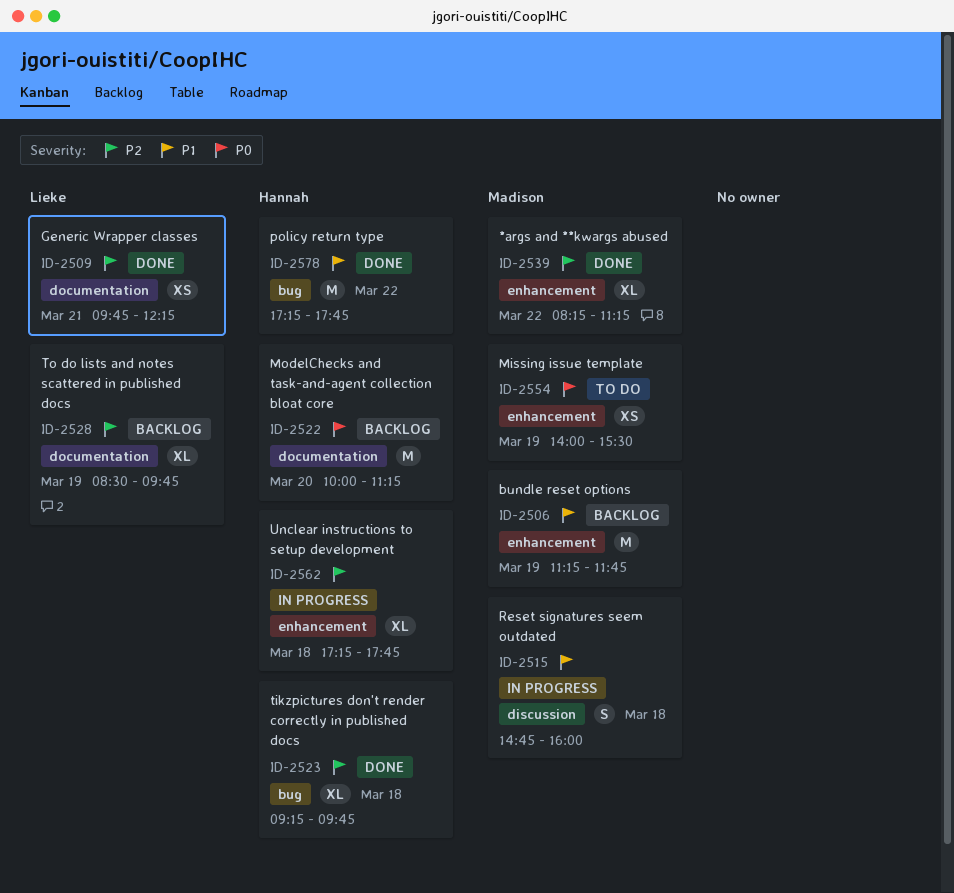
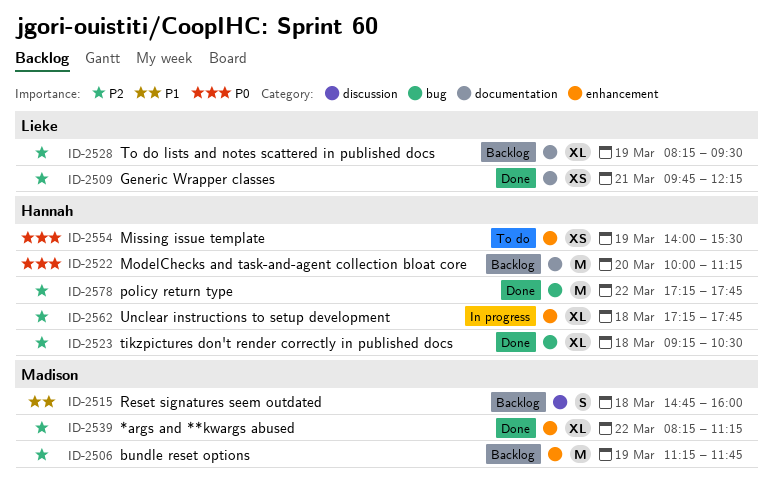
ID-2506, priority: P1 -> P2
ID-2515, status: In progress -> Backlog
ID-2523, ends: 09:45 -> 10:30
ID-2528, begins: 08:30 -> 08:15
ID-2528, ends: 09:45 -> 09:30
ID-2554, owner: Madison -> Hannah
ID-2578, priority: P1 -> P2

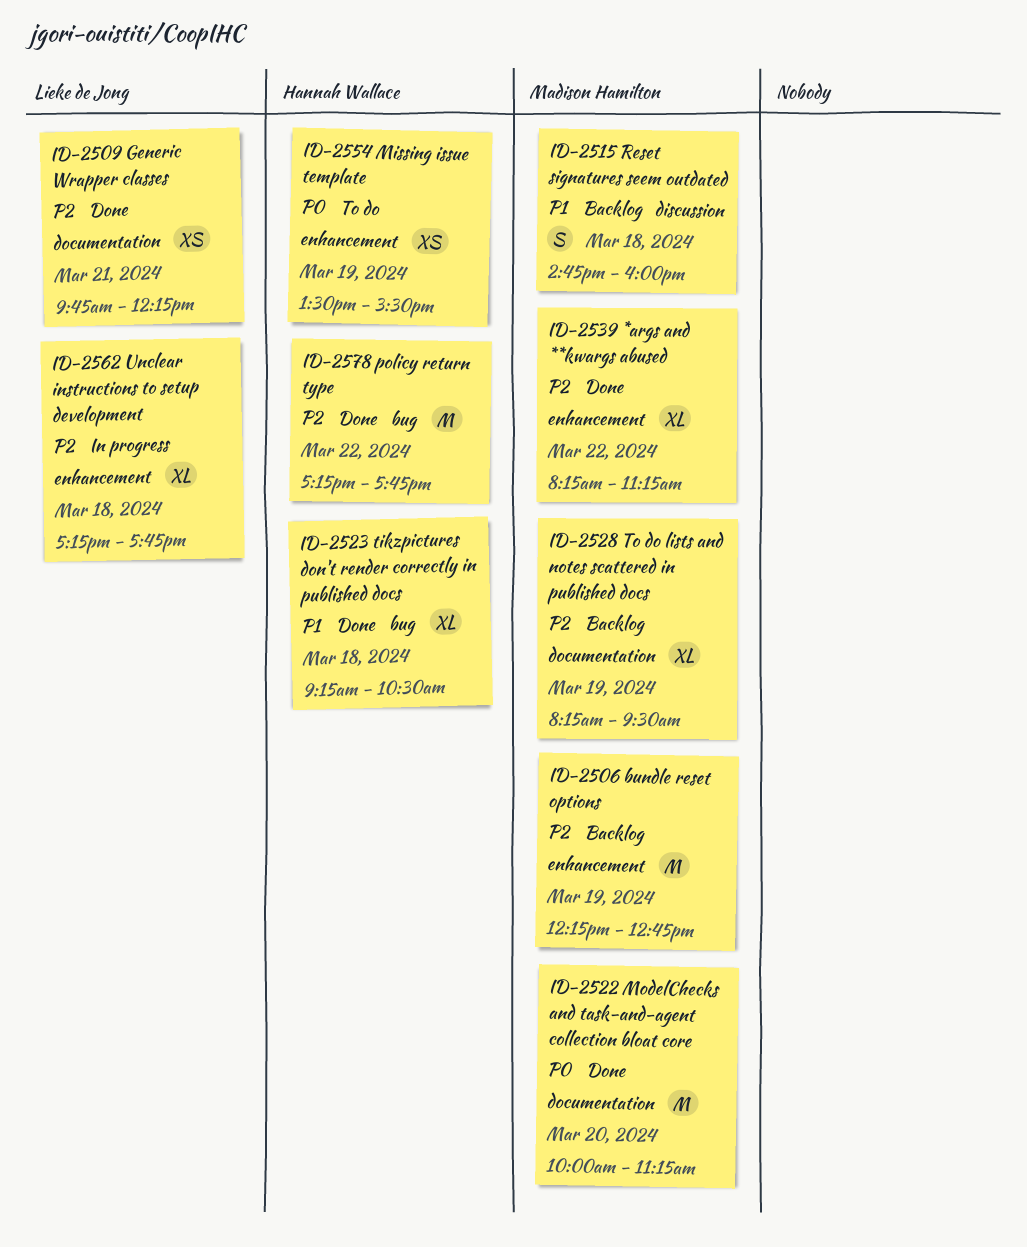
ID-2506, begins: 11:15 -> 12:15
ID-2506, ends: 11:45 -> 12:45
ID-2522, status: Backlog -> Done
ID-2522, owner: Hannah Wallace -> Madison Hamilton
ID-2523, priority: P2 -> P1
ID-2528, owner: Lieke de Jong -> Madison Hamilton
ID-2554, begins: 14:00 -> 13:30
ID-2562, owner: Hannah Wallace -> Lieke de Jong

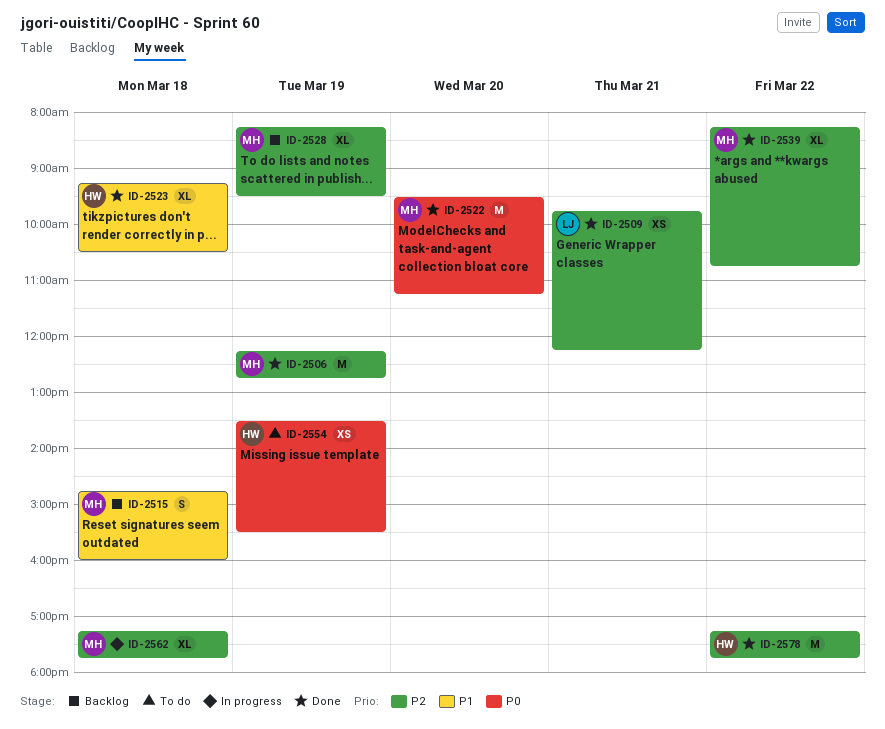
ID-2506, status: Backlog -> Done
ID-2522, begins: 10:00 -> 09:30
ID-2539, ends: 11:15 -> 10:45
ID-2562, owner: Lieke de Jong -> Madison Hamilton

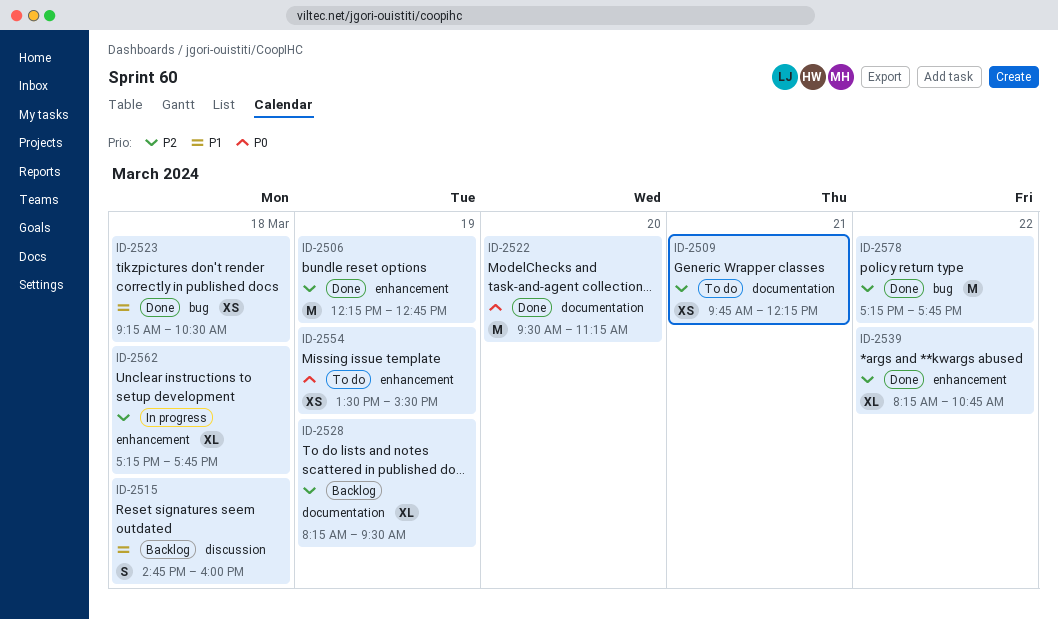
ID-2509, status: Done -> To do
ID-2523, estimate: XL -> XS

